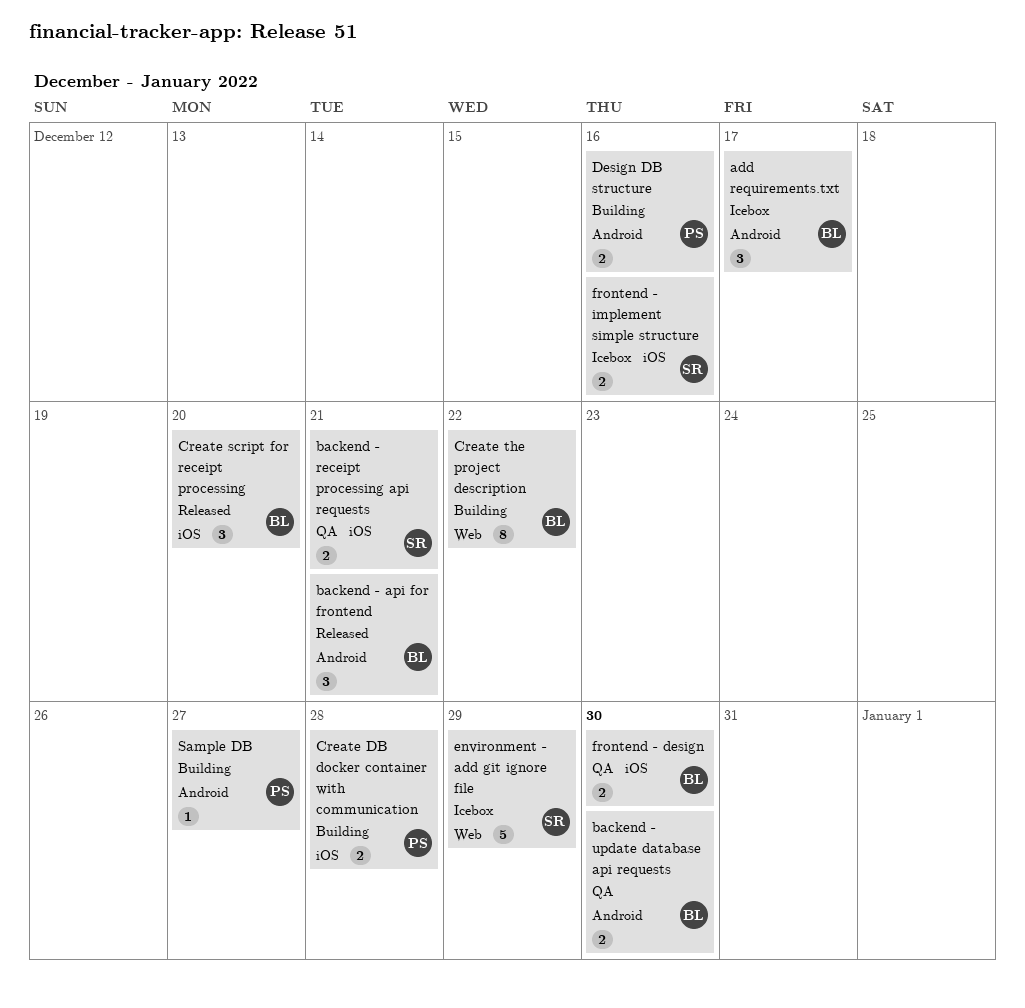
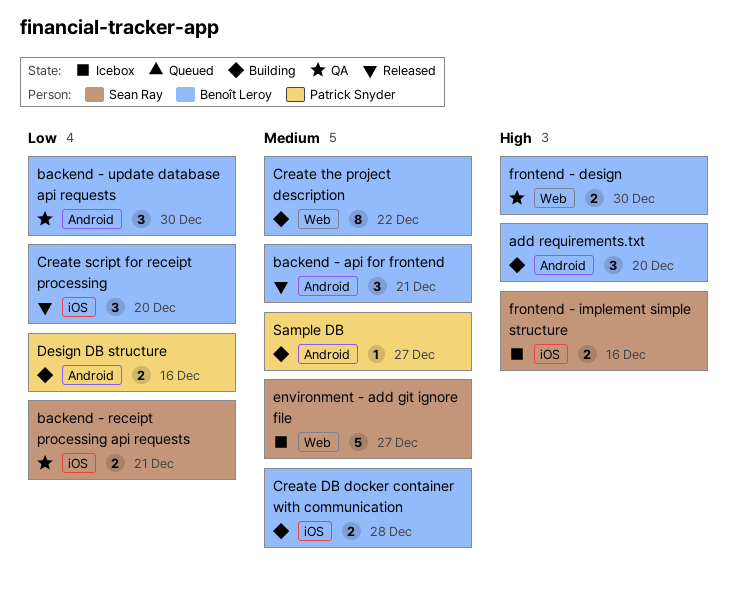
add requirements.txt, status: Icebox -> Building
add requirements.txt, due: Dec 17 -> Dec 20
backend - update database api requests, estimate: 2 -> 3
Create DB docker container with communication, owner: Patrick Snyder -> Benoît Leroy
environment - add git ignore file, due: Dec 29 -> Dec 27
frontend - design, label: iOS -> Web

